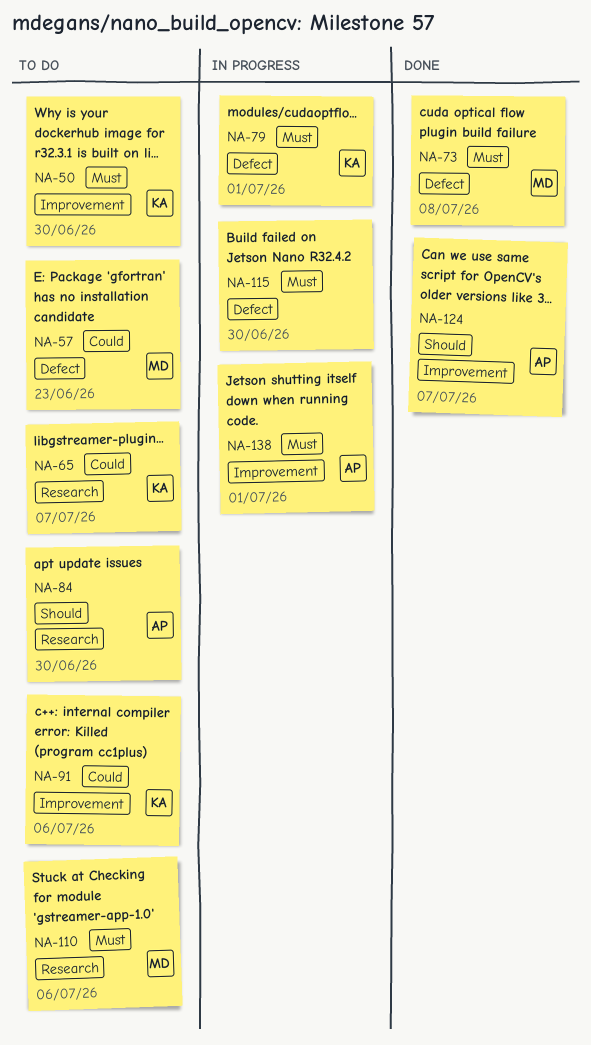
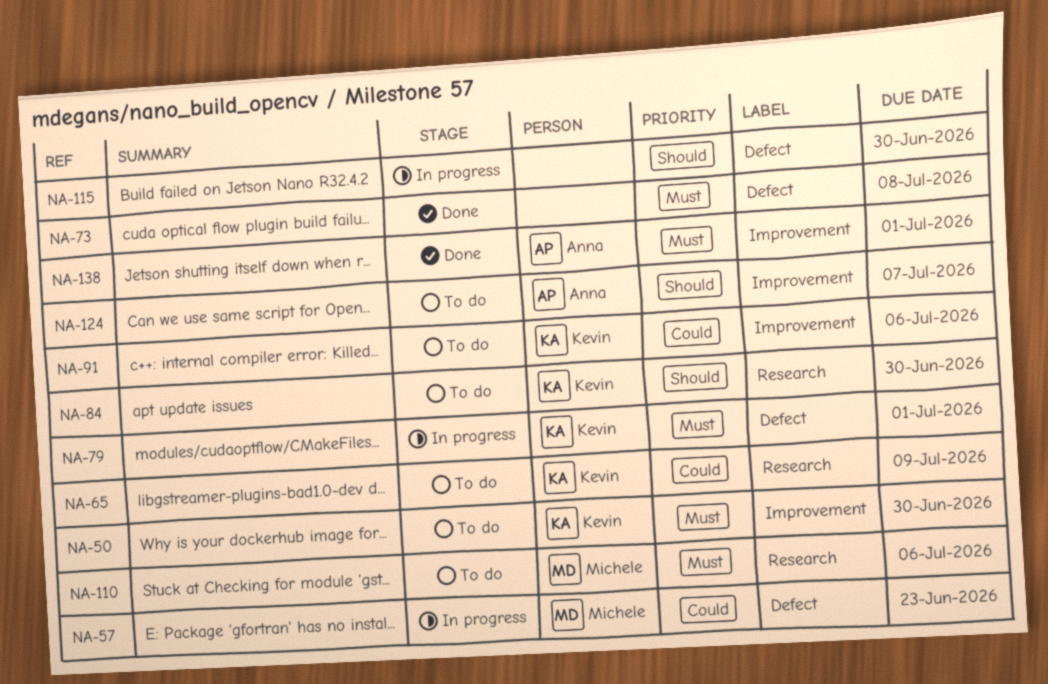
NA-57, status: To do -> In progress
NA-65, due: Jul 7 -> Jul 9
NA-73, owner: Michele -> none
NA-84, owner: Anna -> Kevin
NA-115, priority: Must -> Should
NA-124, status: Done -> To do
NA-138, status: In progress -> Done

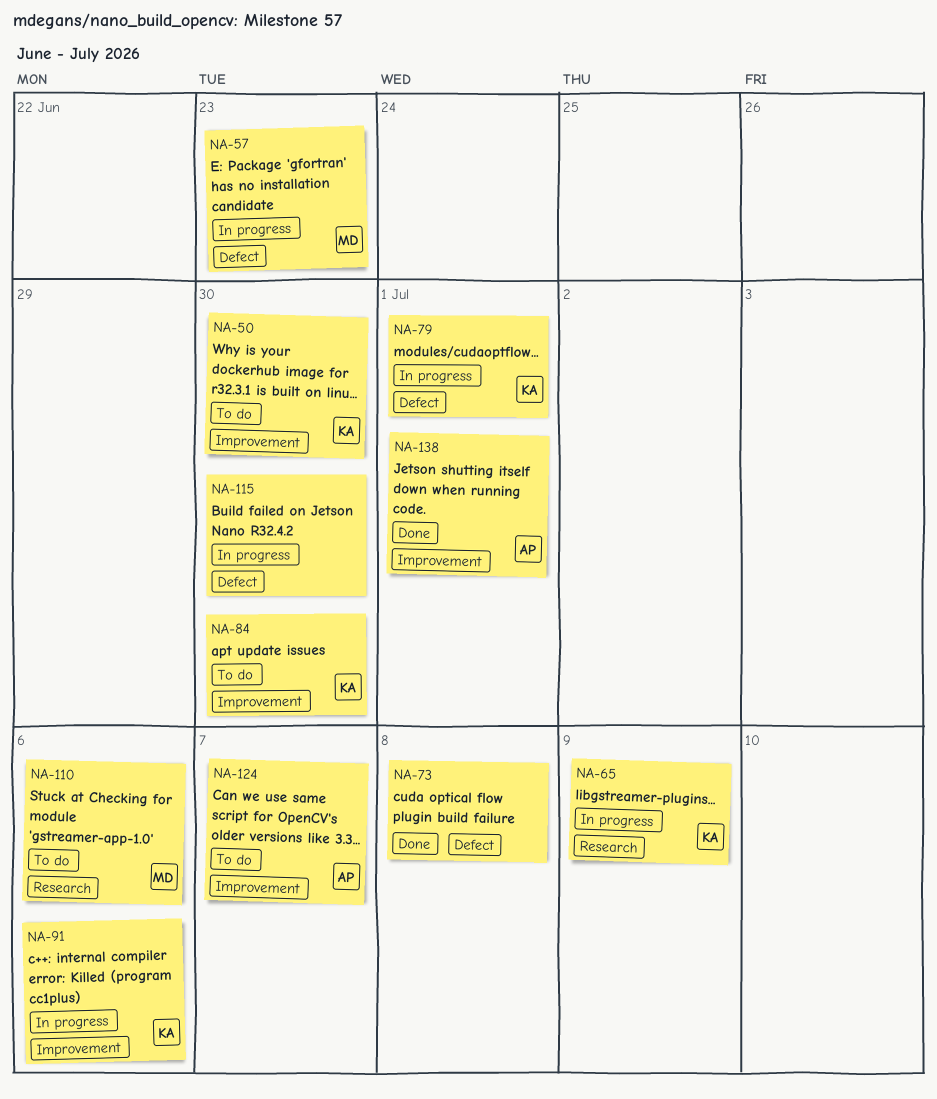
NA-65, status: To do -> In progress
NA-84, label: Research -> Improvement
NA-91, status: To do -> In progress

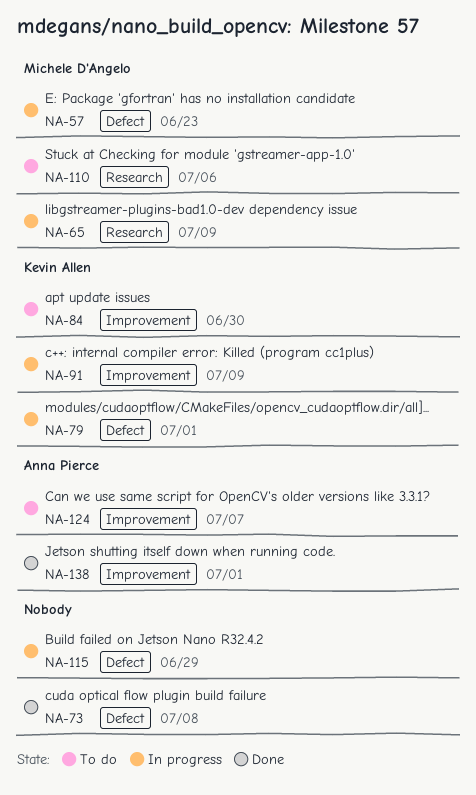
NA-50: present -> none
NA-65, owner: Kevin Allen -> Michele D'Angelo
NA-91, due: Jul 6 -> Jul 9
NA-115, due: Jun 30 -> Jun 29

